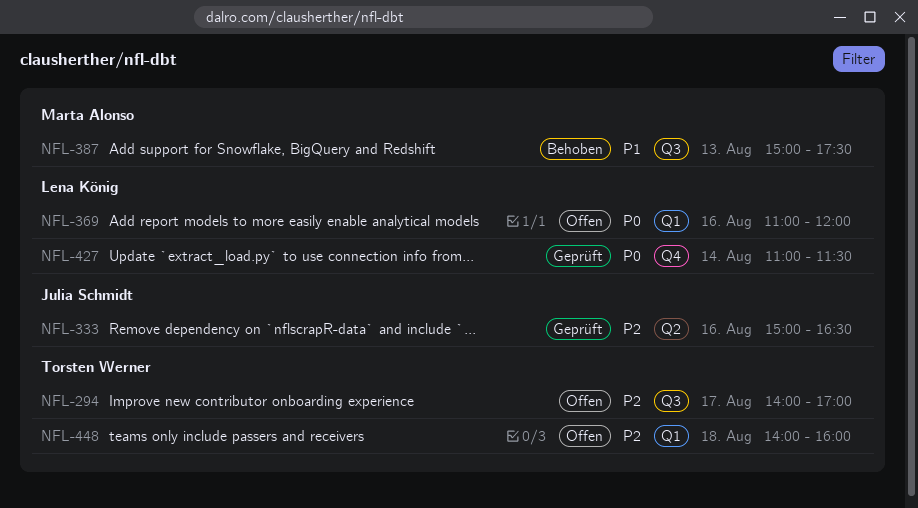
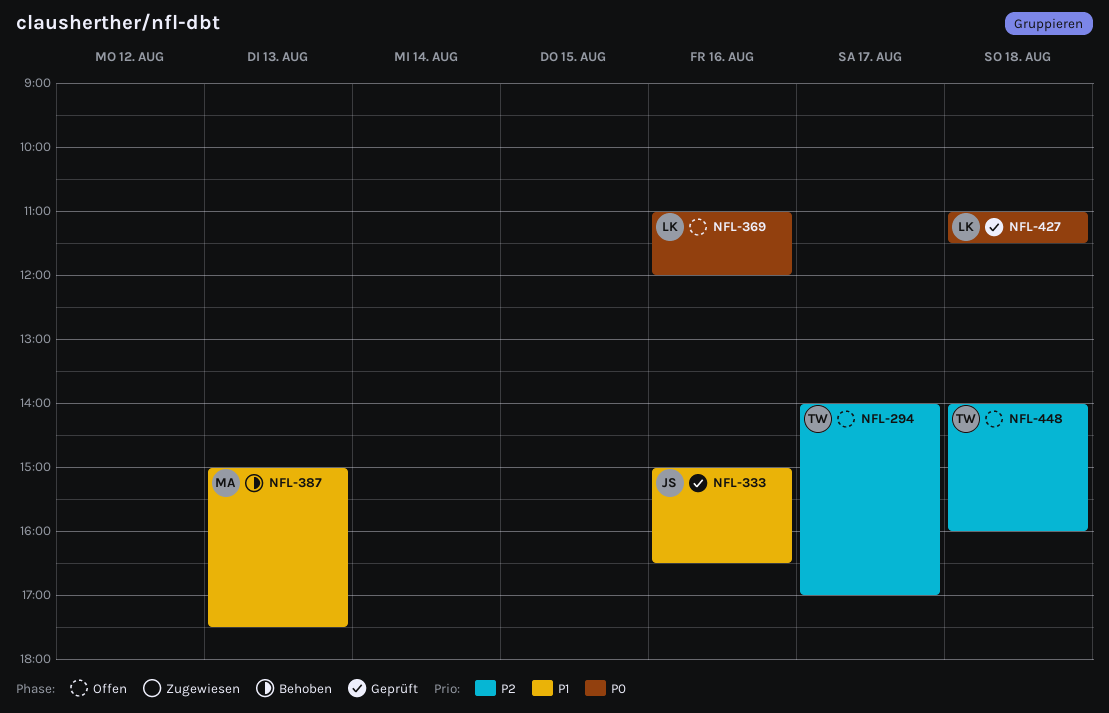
NFL-333, priority: P2 -> P1
NFL-427, day: Aug 14 -> Aug 18

